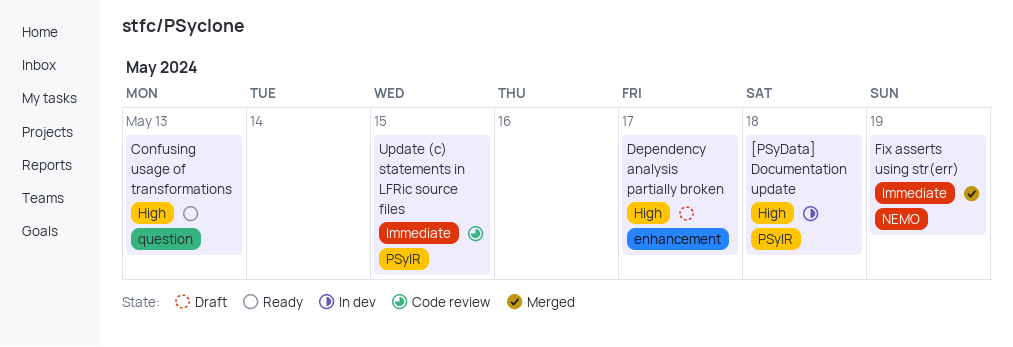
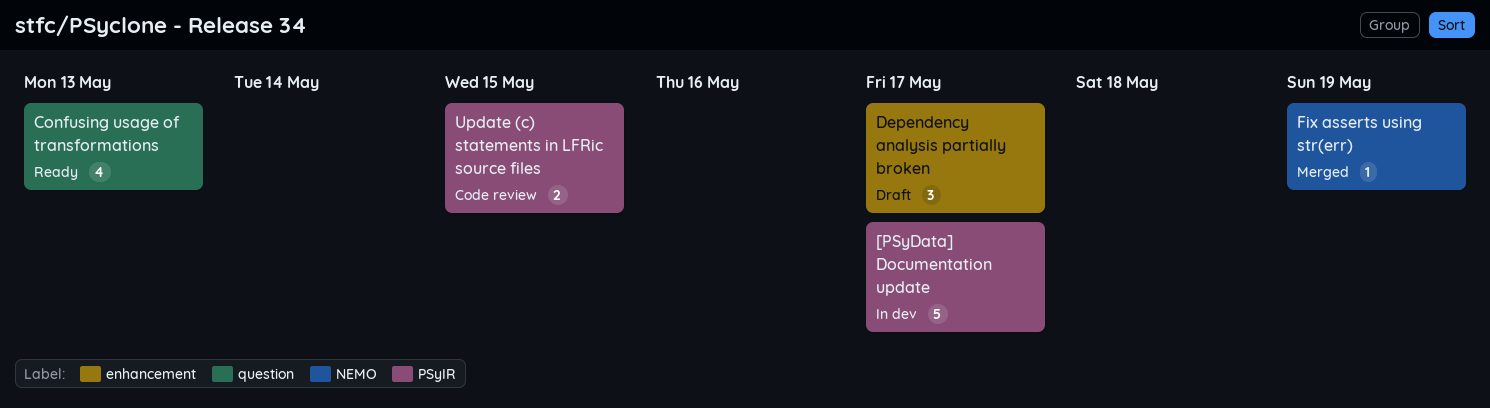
[PSyData] Documentation update, due: May 18 -> May 17

